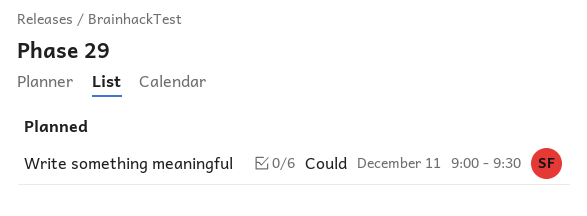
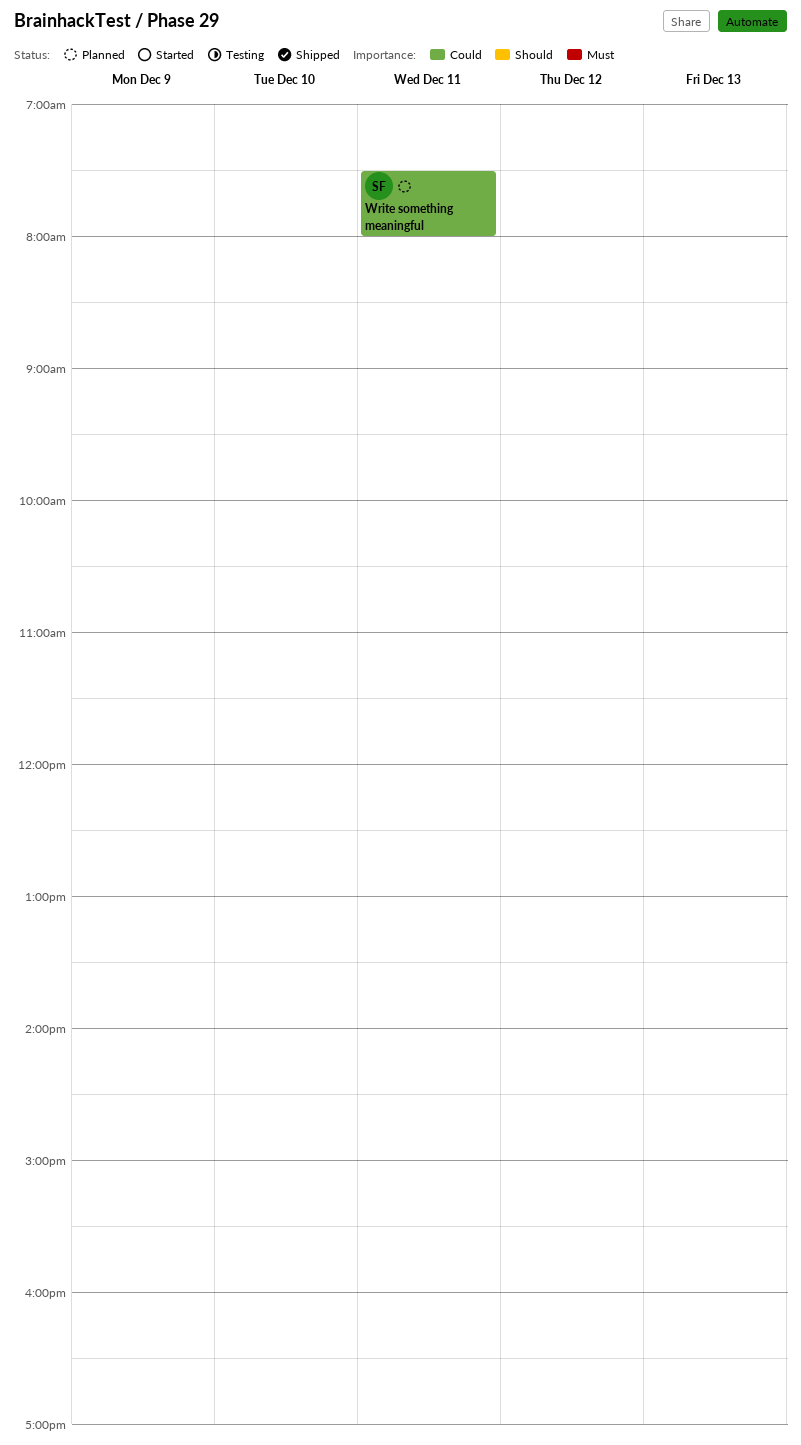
Write something meaningful, begins: 09:00 -> 07:30
Write something meaningful, ends: 09:30 -> 08:00

